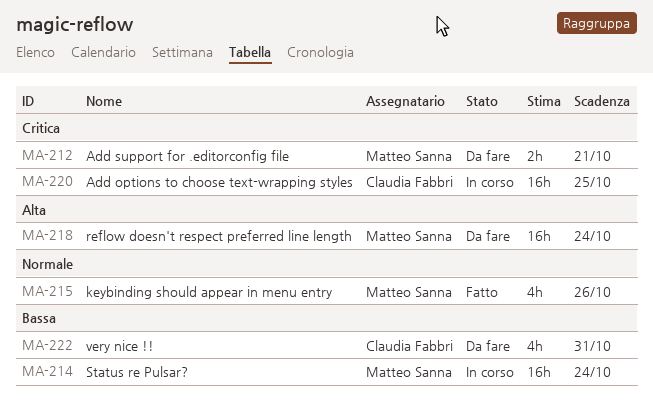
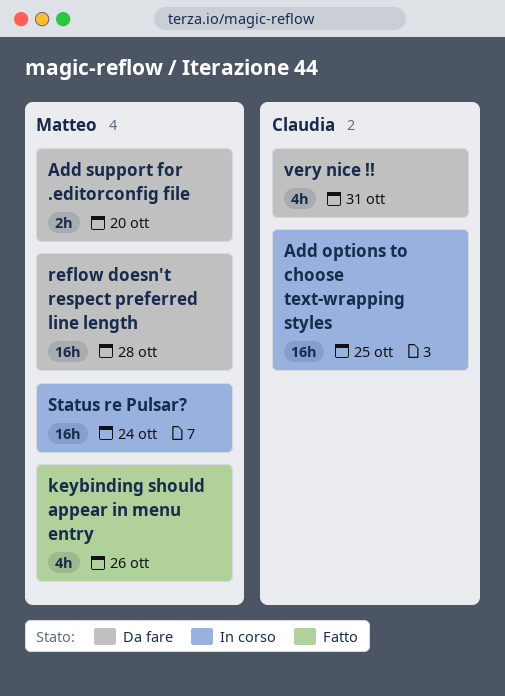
Add support for .editorconfig file, due: Oct 21 -> Oct 20
reflow doesn't respect preferred line length, due: Oct 24 -> Oct 28

